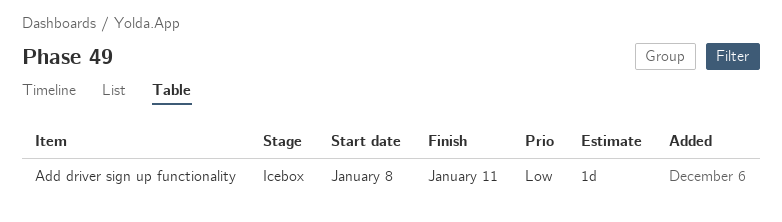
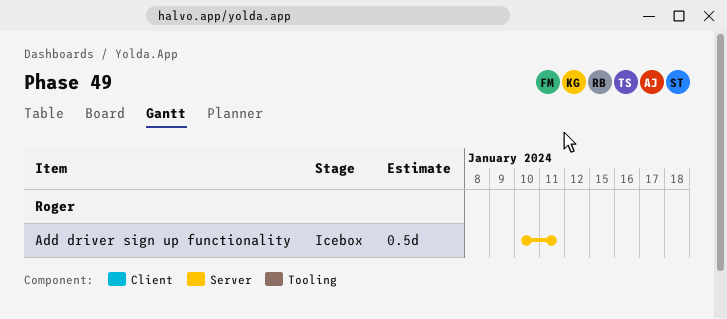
Add driver sign up functionality, estimate: 1d -> 0.5d
Add driver sign up functionality, start: Jan 8 -> Jan 10

